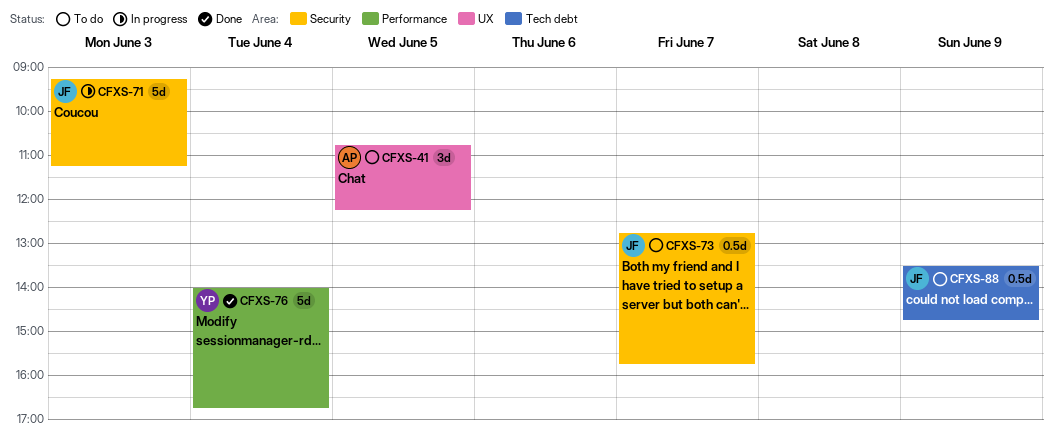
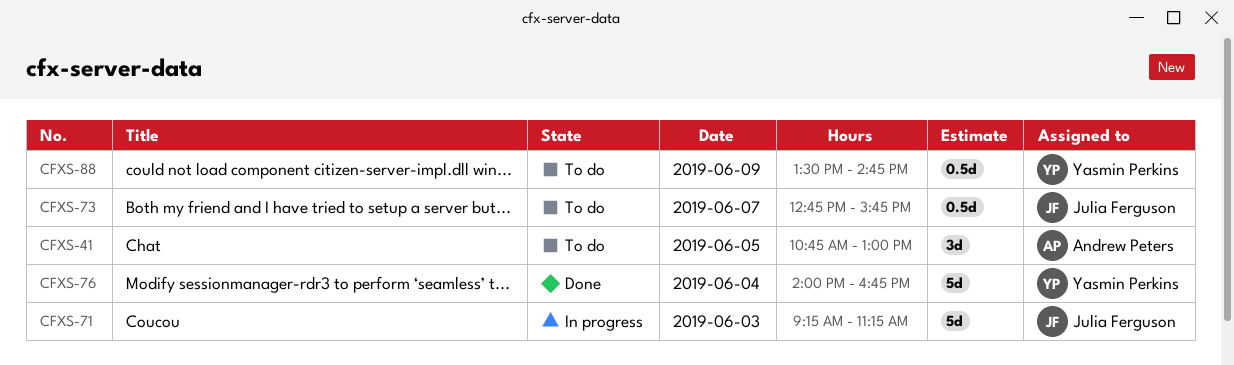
CFXS-41, ends: 12:15 -> 13:00
CFXS-88, owner: Julia Ferguson -> Yasmin Perkins

